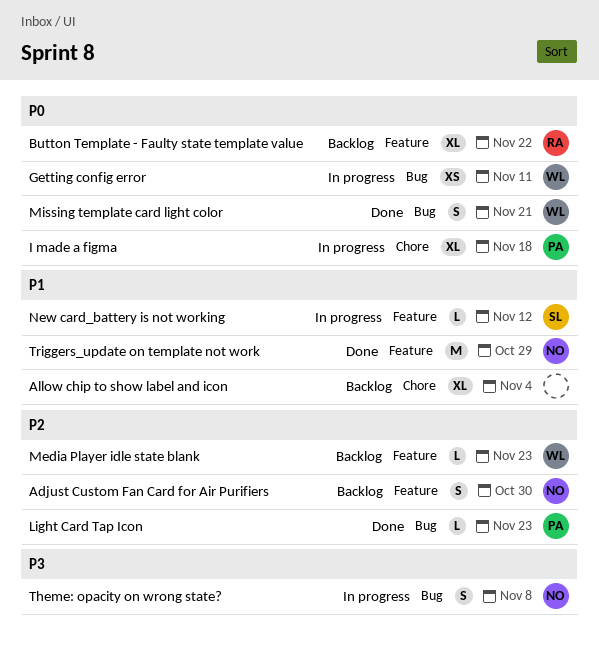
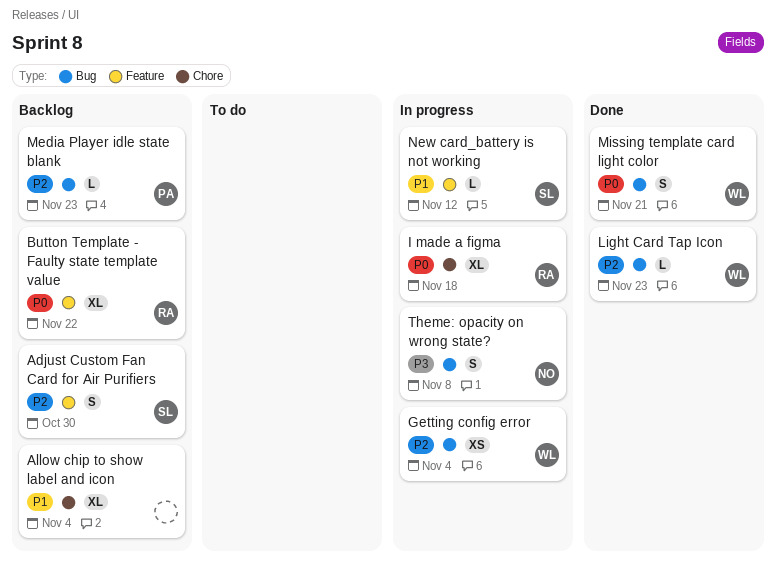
Adjust Custom Fan Card for Air Purifiers, owner: NO -> SL
Getting config error, priority: P0 -> P2
Getting config error, due: Nov 11 -> Nov 4
I made a figma, owner: PA -> RA
Light Card Tap Icon, owner: PA -> WL
Media Player idle state blank, owner: WL -> PA
Media Player idle state blank, label: Feature -> Bug
Triggers_update on template not work: present -> none

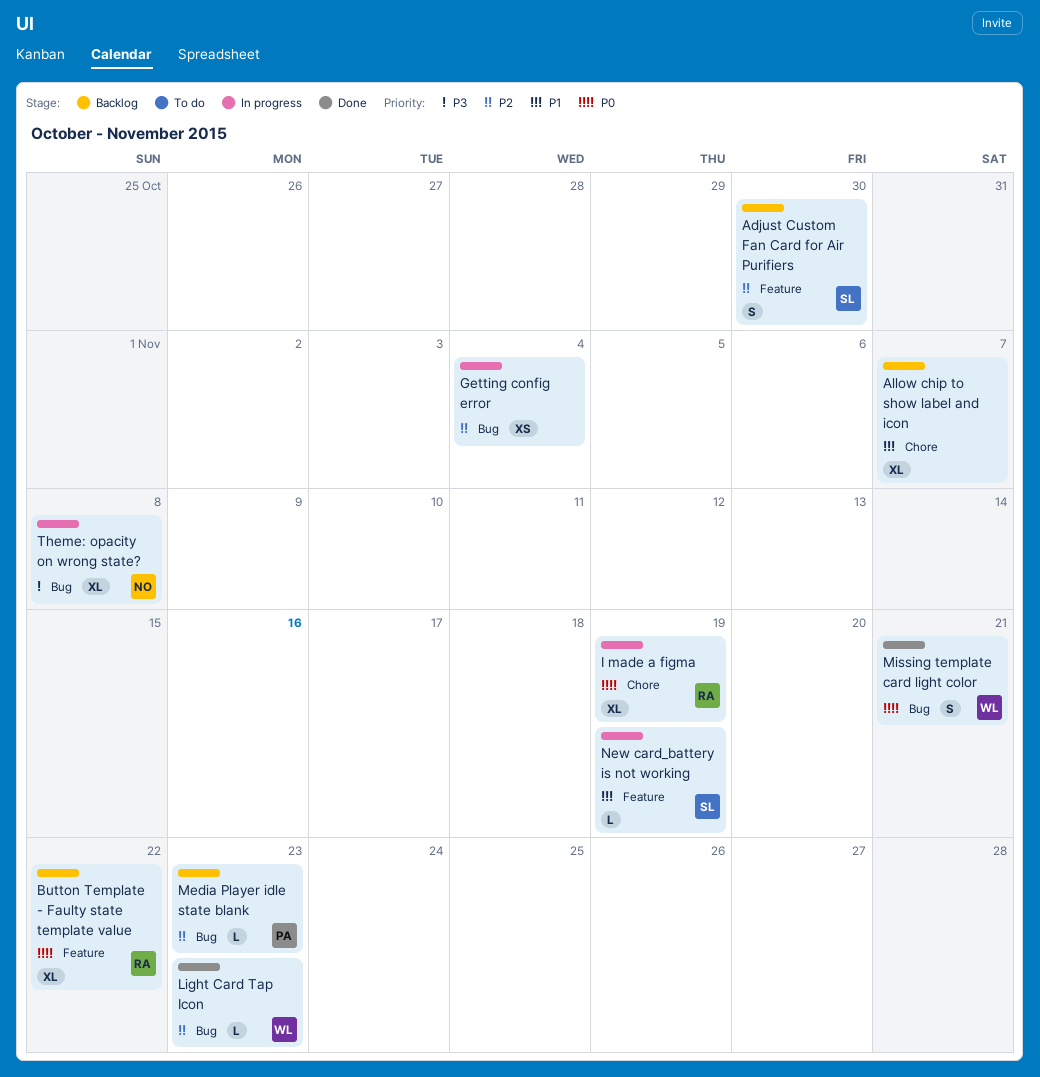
Allow chip to show label and icon, due: Nov 4 -> Nov 7
Getting config error, owner: WL -> none
I made a figma, due: Nov 18 -> Nov 19
New card_battery is not working, due: Nov 12 -> Nov 19
Theme: opacity on wrong state?, estimate: S -> XL

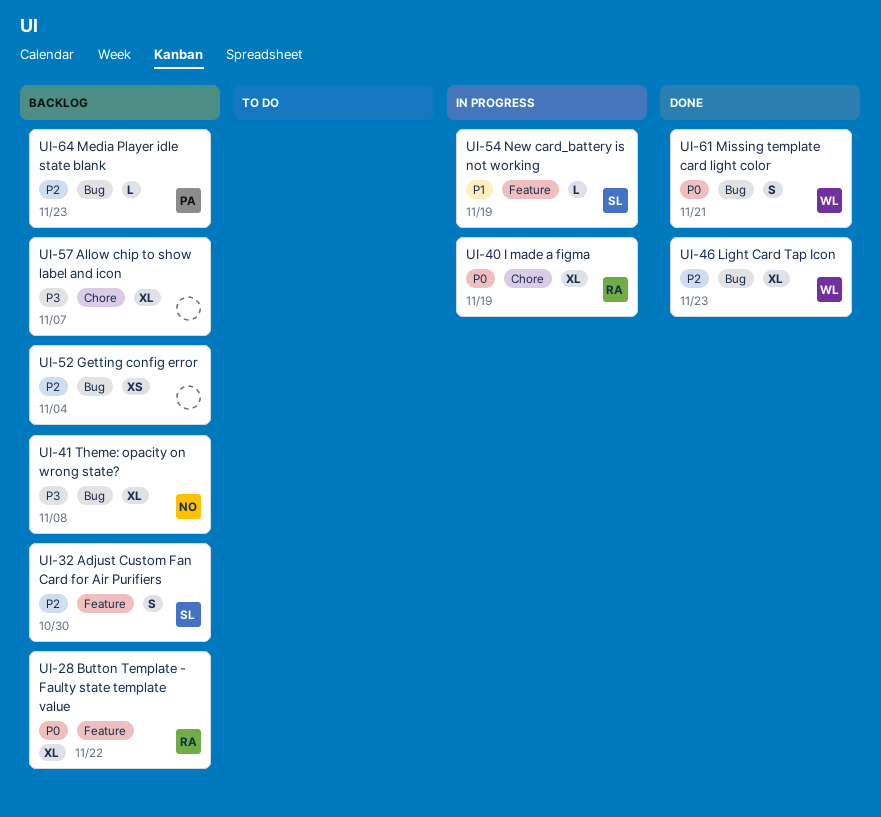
Allow chip to show label and icon, priority: P1 -> P3
Getting config error, status: In progress -> Backlog
Light Card Tap Icon, estimate: L -> XL
Theme: opacity on wrong state?, status: In progress -> Backlog

